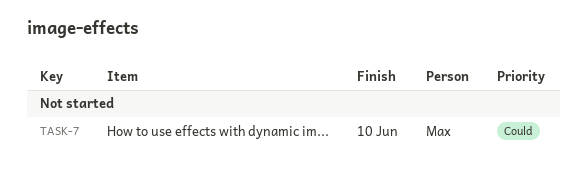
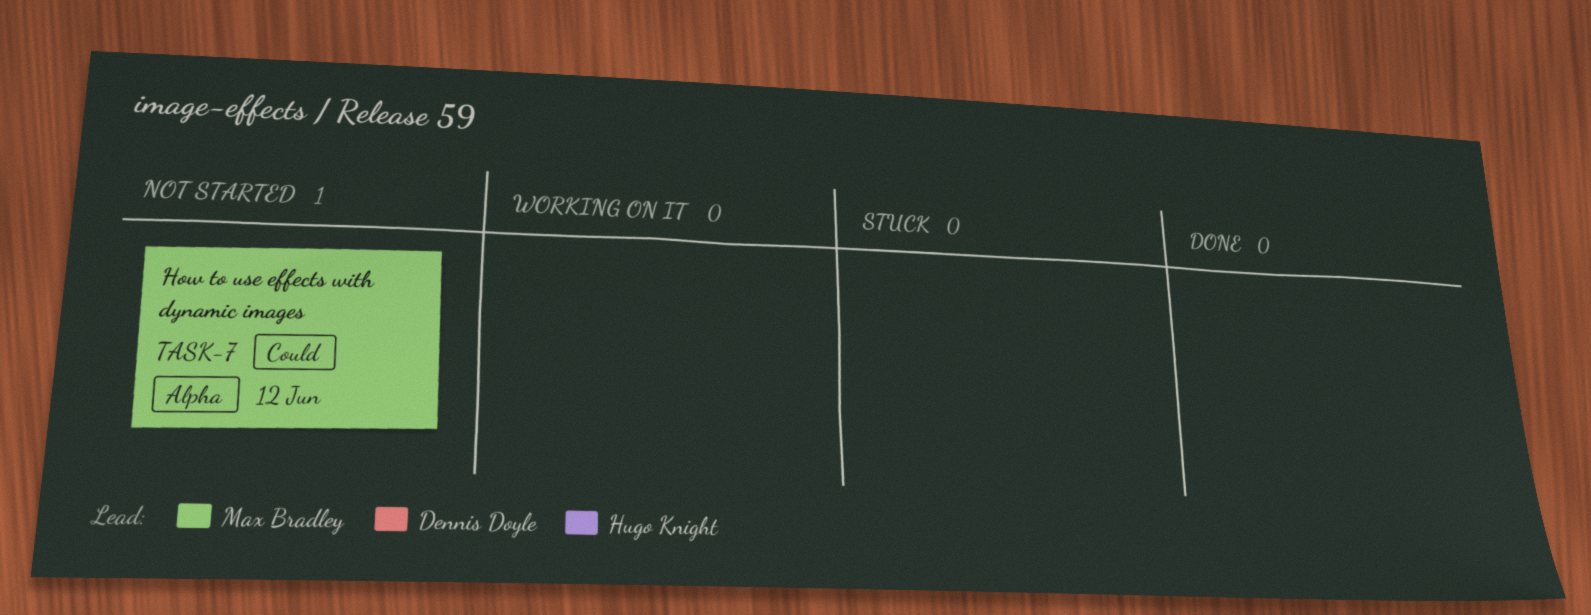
TASK-7, due: Jun 10 -> Jun 12

